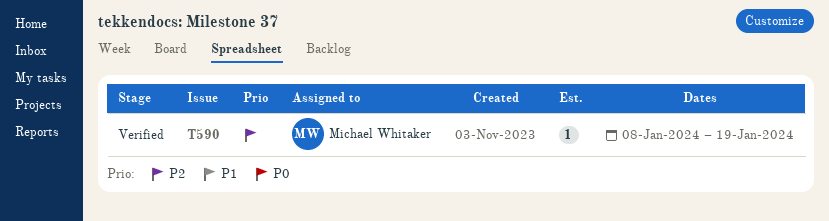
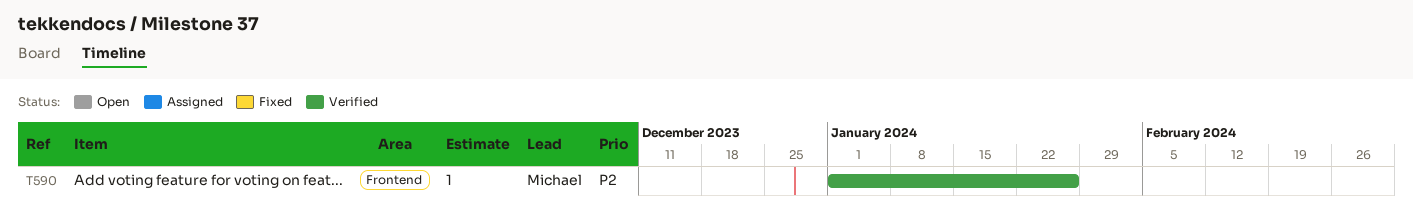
T590, start: Jan 8 -> Jan 1
T590, due: Jan 19 -> Jan 26

